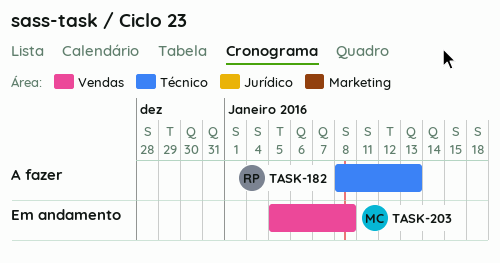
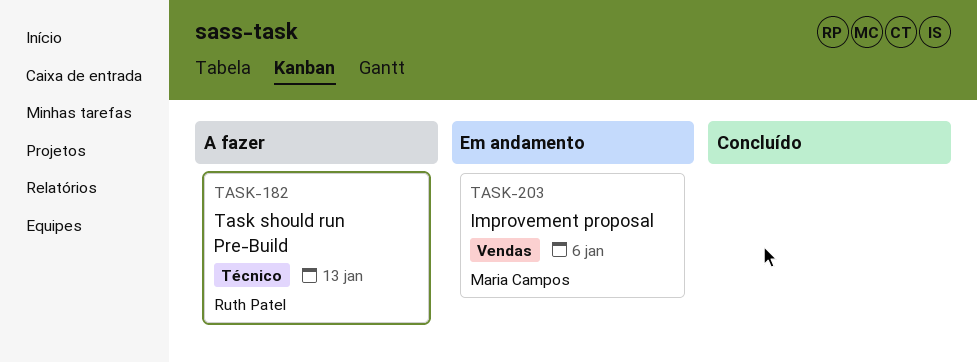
TASK-203, due: Jan 8 -> Jan 6

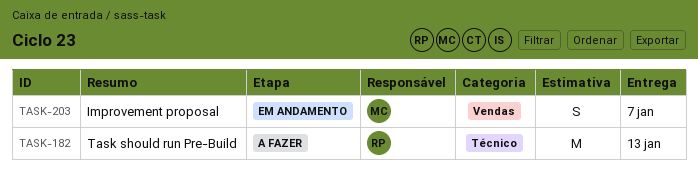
TASK-203, due: Jan 6 -> Jan 7

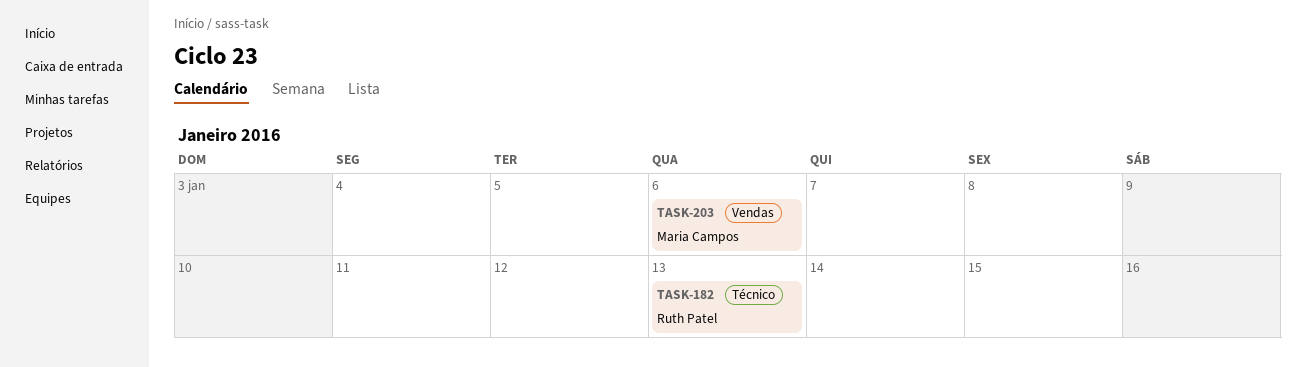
TASK-203, due: Jan 7 -> Jan 6

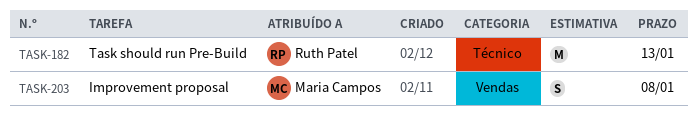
TASK-203, due: Jan 6 -> Jan 8

